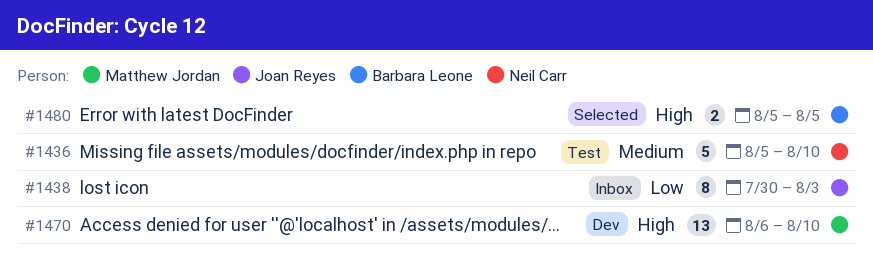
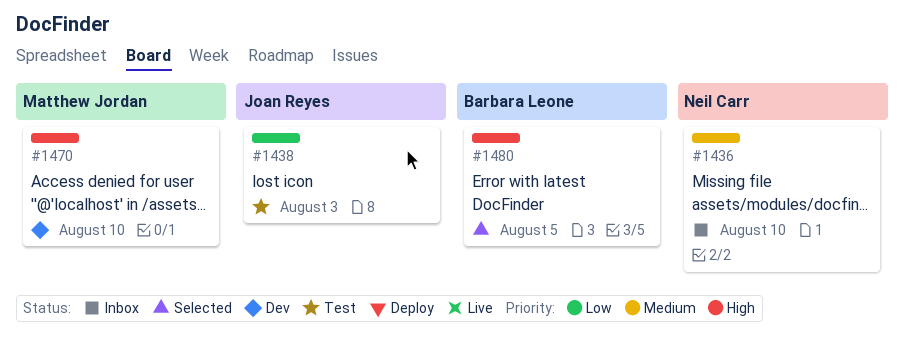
#1436, status: Test -> Inbox
#1438, status: Inbox -> Test

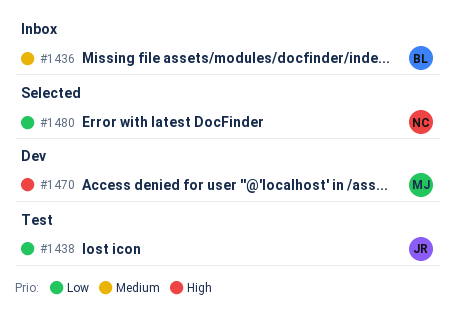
#1436, owner: Neil Carr -> Barbara Leone
#1480, owner: Barbara Leone -> Neil Carr
#1480, priority: High -> Low

